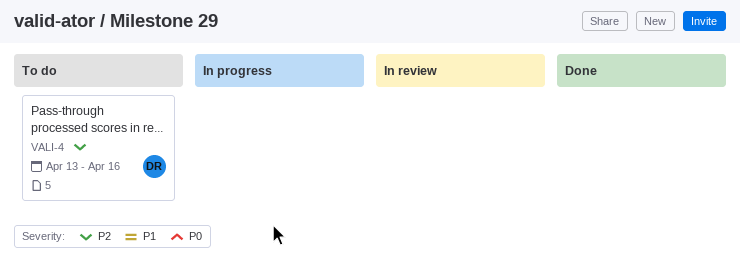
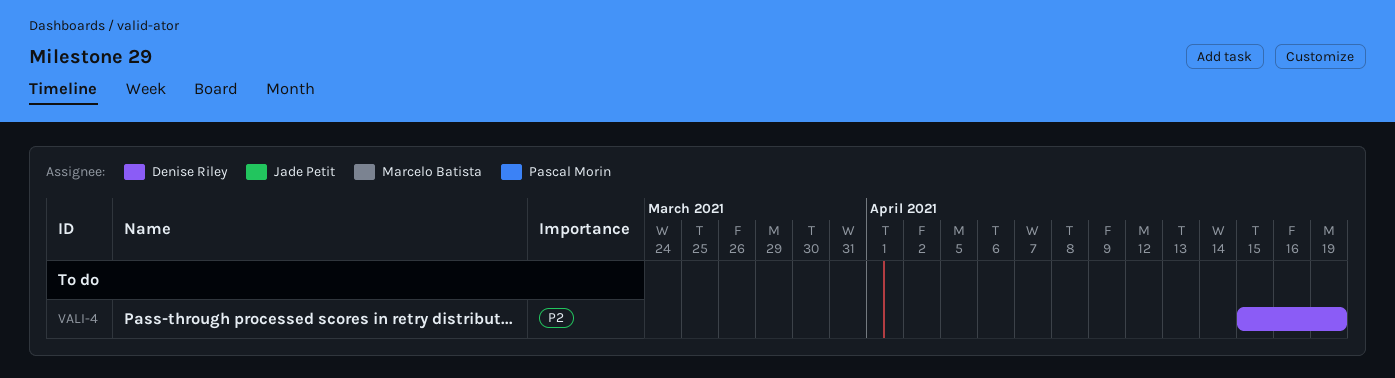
VALI-4, start: Apr 13 -> Apr 15
VALI-4, due: Apr 16 -> Apr 19

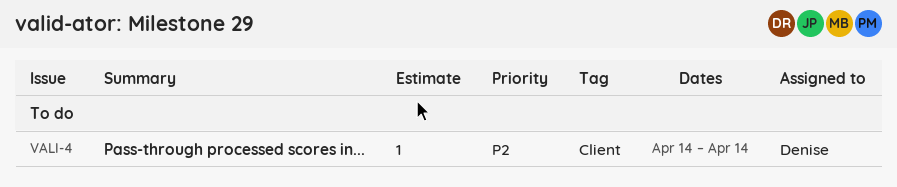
VALI-4, start: Apr 15 -> Apr 14
VALI-4, due: Apr 19 -> Apr 14

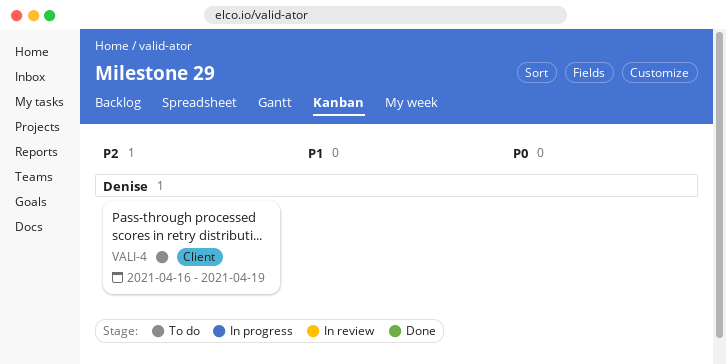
VALI-4, start: Apr 14 -> Apr 16
VALI-4, due: Apr 14 -> Apr 19

